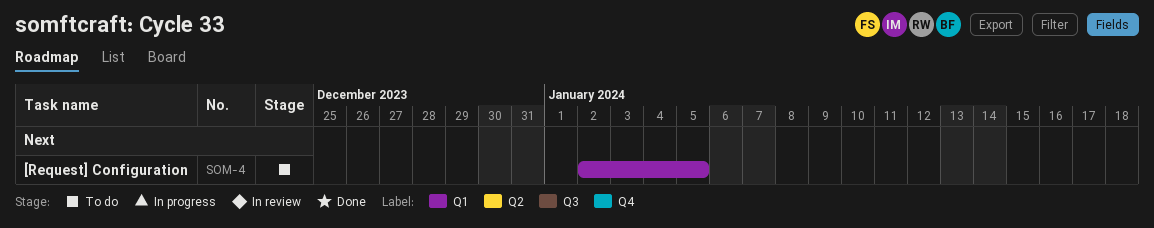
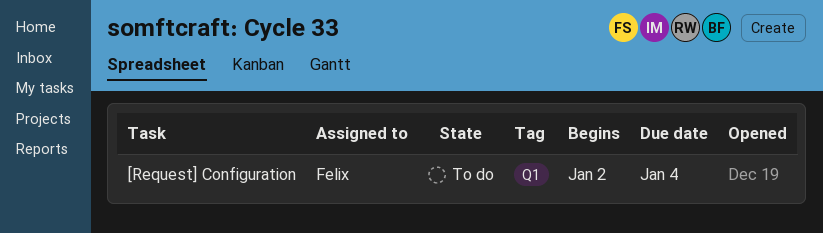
[Request] Configuration, due: Jan 5 -> Jan 4

